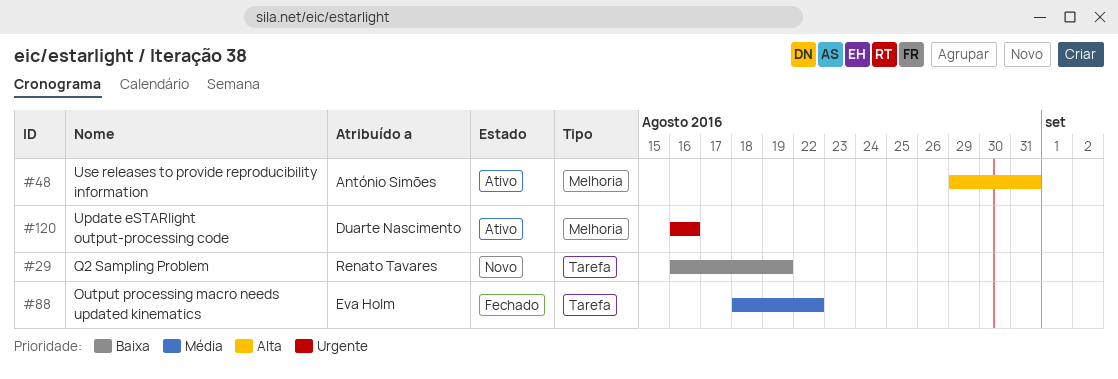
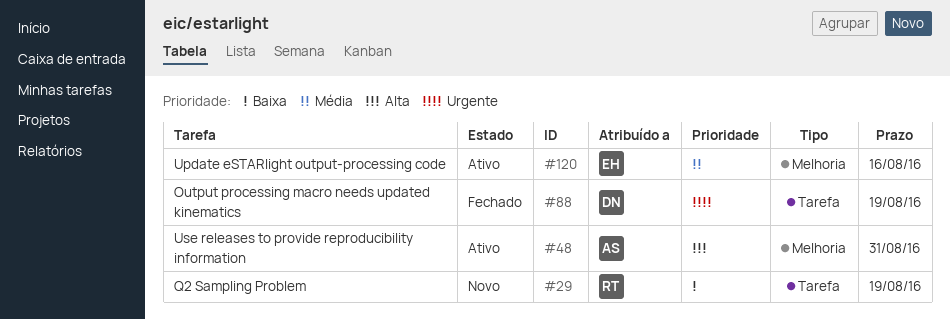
#88, owner: Eva Holm -> Duarte Nascimento
#88, priority: Média -> Urgente
#88, due: Aug 22 -> Aug 19
#120, owner: Duarte Nascimento -> Eva Holm
#120, priority: Urgente -> Média

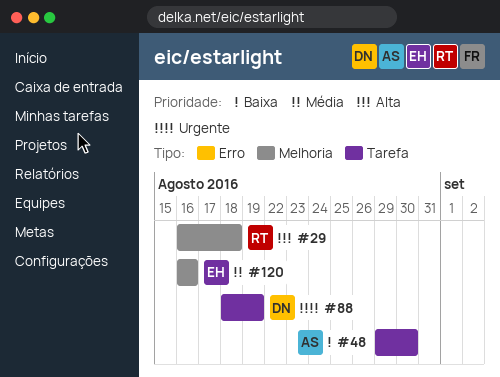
#29, priority: Baixa -> Alta
#29, label: Tarefa -> Melhoria
#29, due: Aug 19 -> Aug 18
#48, priority: Alta -> Baixa
#48, label: Melhoria -> Tarefa
#48, due: Aug 31 -> Aug 30

